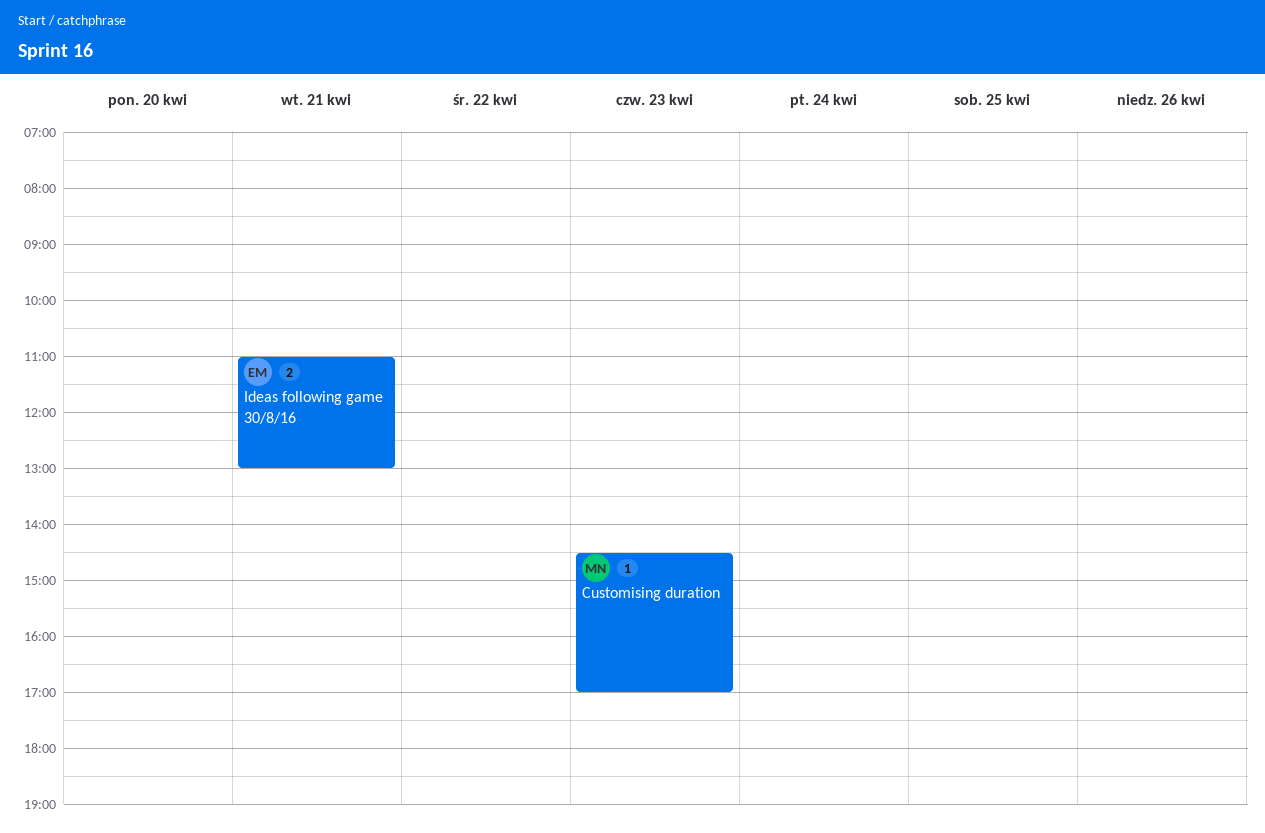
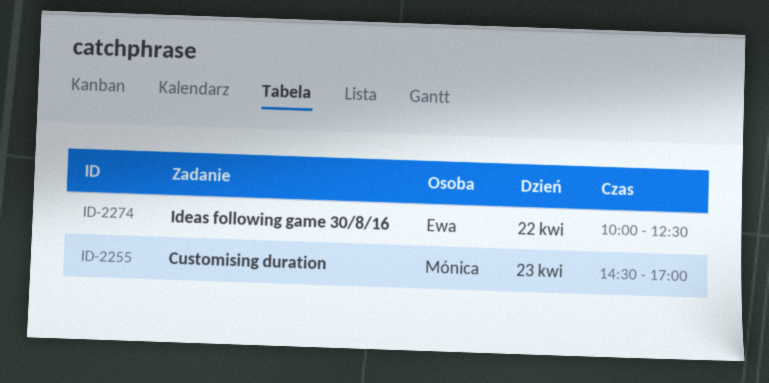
Ideas following game 30/8/16, day: Apr 21 -> Apr 22
Ideas following game 30/8/16, begins: 11:00 -> 10:00
Ideas following game 30/8/16, ends: 13:00 -> 12:30

